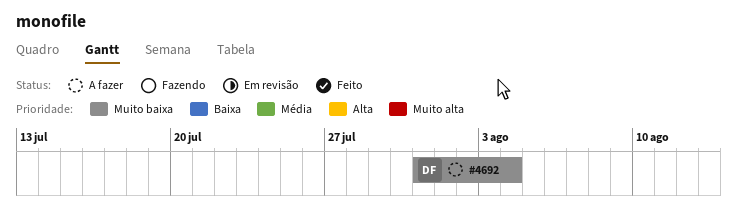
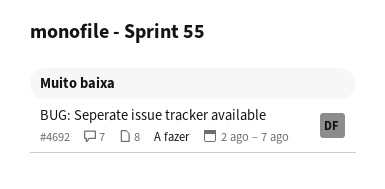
#4692, start: Jul 31 -> Aug 2
#4692, due: Aug 4 -> Aug 7

